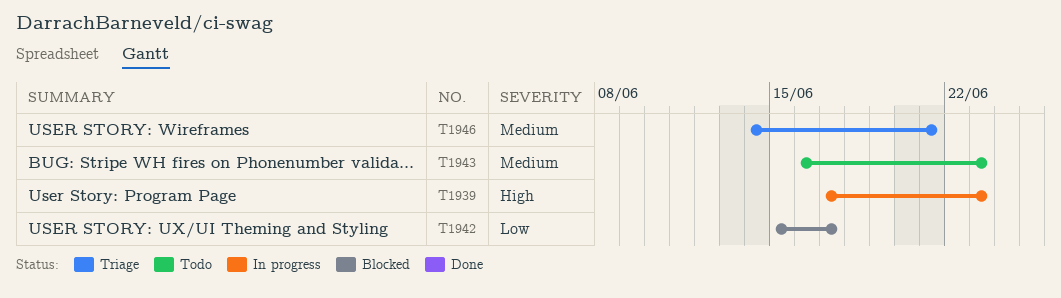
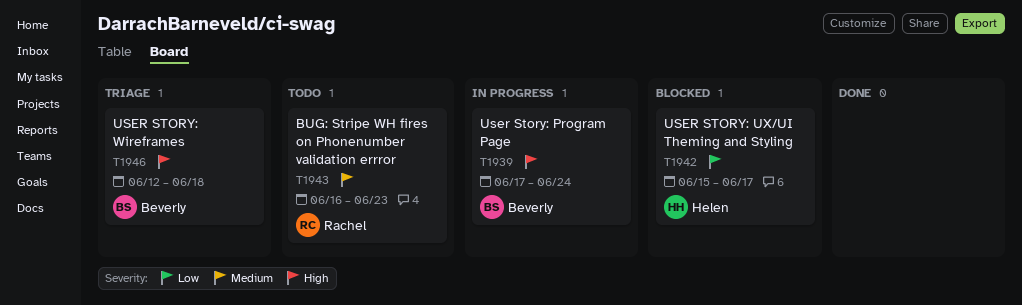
T1939, due: Jun 23 -> Jun 24
T1946, priority: Medium -> High
T1946, start: Jun 14 -> Jun 12
T1946, due: Jun 21 -> Jun 18

